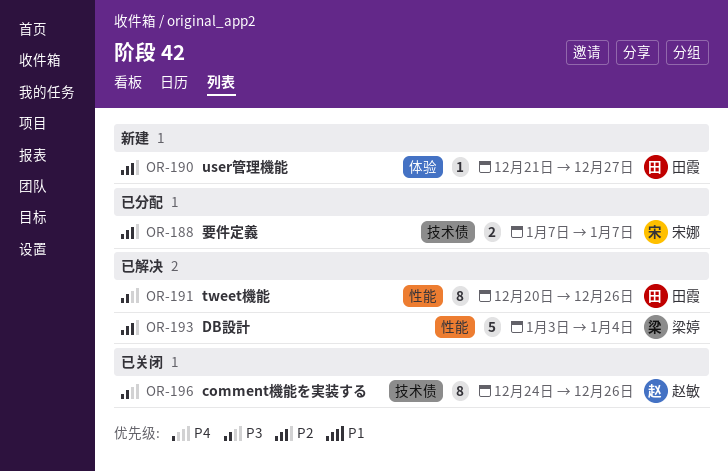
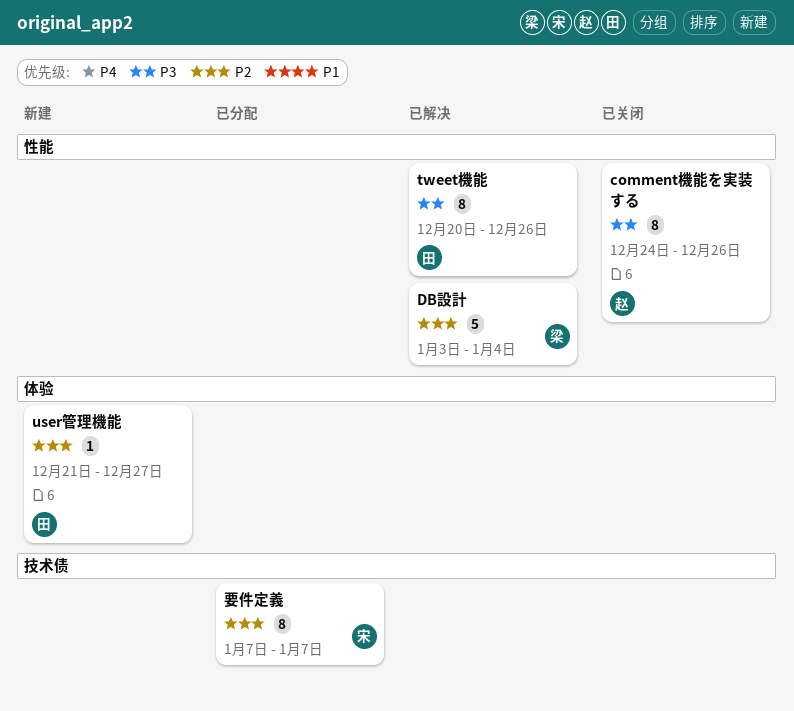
comment機能を実装する, label: 技术债 -> 性能
要件定義, estimate: 2 -> 8

